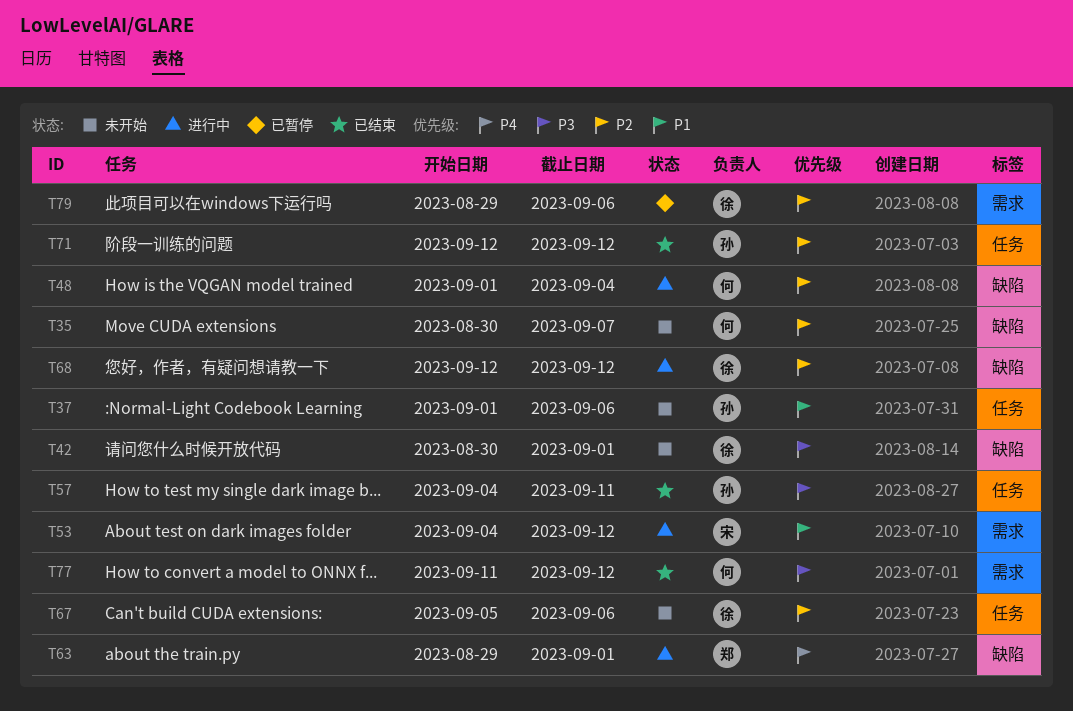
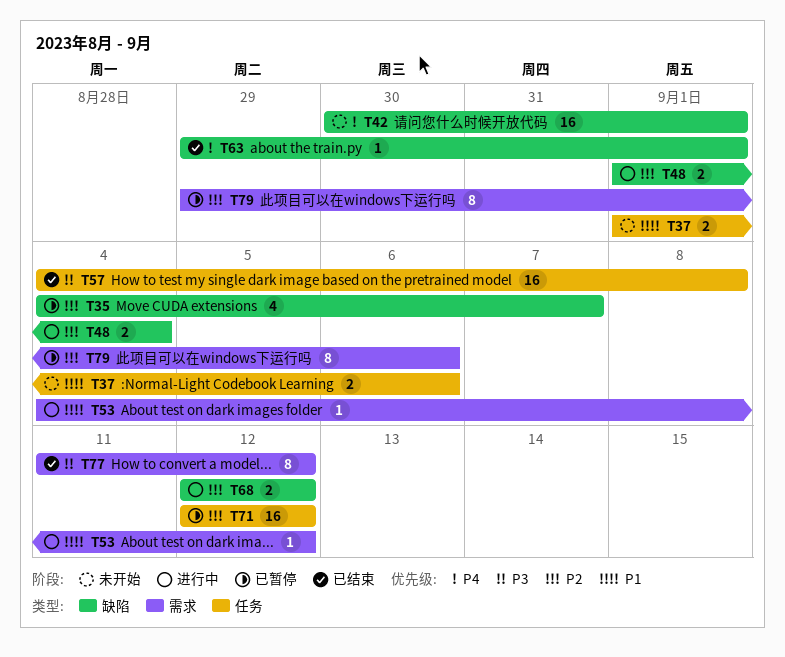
T35, status: 未开始 -> 已暂停
T35, start: Aug 30 -> Sep 4
T42, priority: P3 -> P4
T57, due: Sep 11 -> Sep 8
T63, status: 进行中 -> 已结束
T67: present -> none
T71, status: 已结束 -> 已暂停

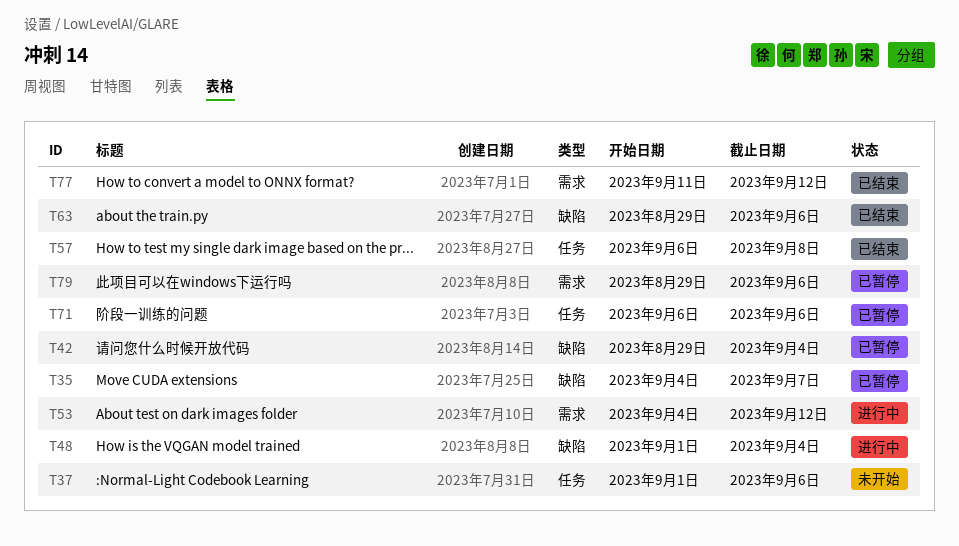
T42, status: 未开始 -> 已暂停
T42, start: Aug 30 -> Aug 29
T42, due: Sep 1 -> Sep 4
T57, start: Sep 4 -> Sep 6
T63, due: Sep 1 -> Sep 6
T68: present -> none
T71, start: Sep 12 -> Sep 6
T71, due: Sep 12 -> Sep 6

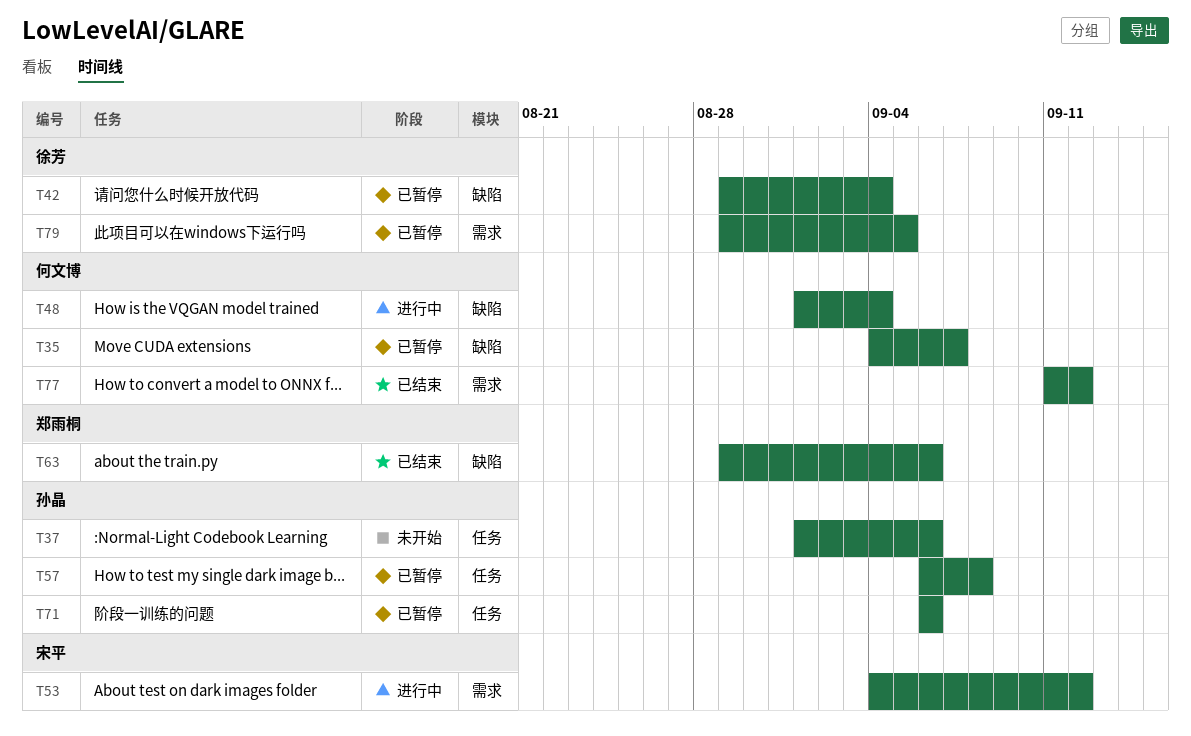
T57, status: 已结束 -> 已暂停
T79, due: Sep 6 -> Sep 5

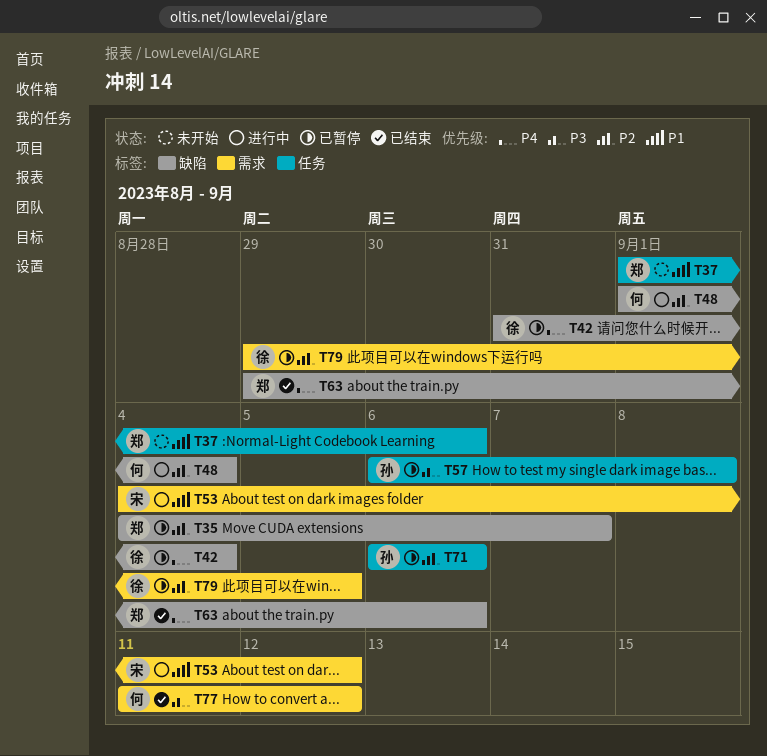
T35, owner: 何文博 -> 郑雨桐
T37, owner: 孙晶 -> 郑雨桐
T42, start: Aug 29 -> Aug 31

